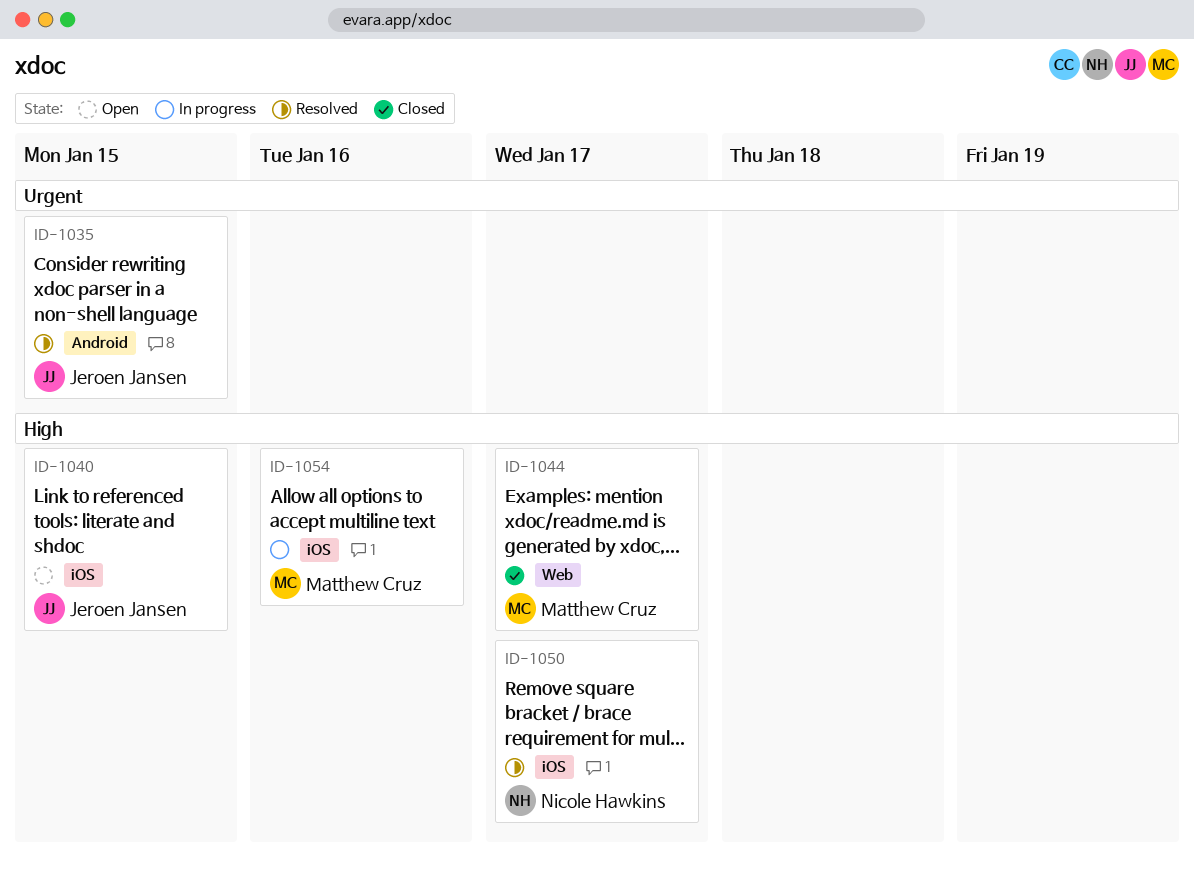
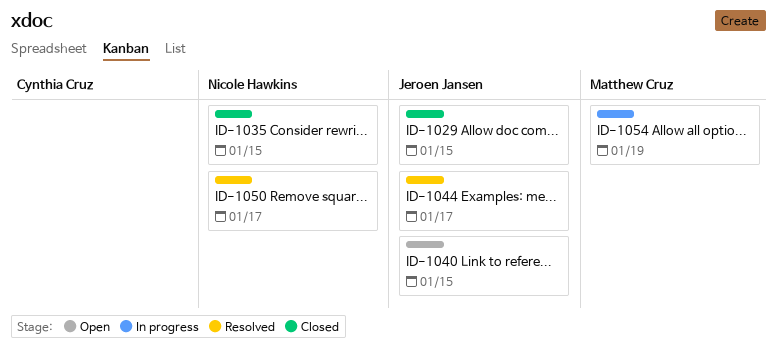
ID-1029: none -> present
ID-1035, status: Resolved -> Closed
ID-1035, owner: Jeroen Jansen -> Nicole Hawkins
ID-1044, status: Closed -> Resolved
ID-1044, owner: Matthew Cruz -> Jeroen Jansen
ID-1054, due: Jan 16 -> Jan 19

